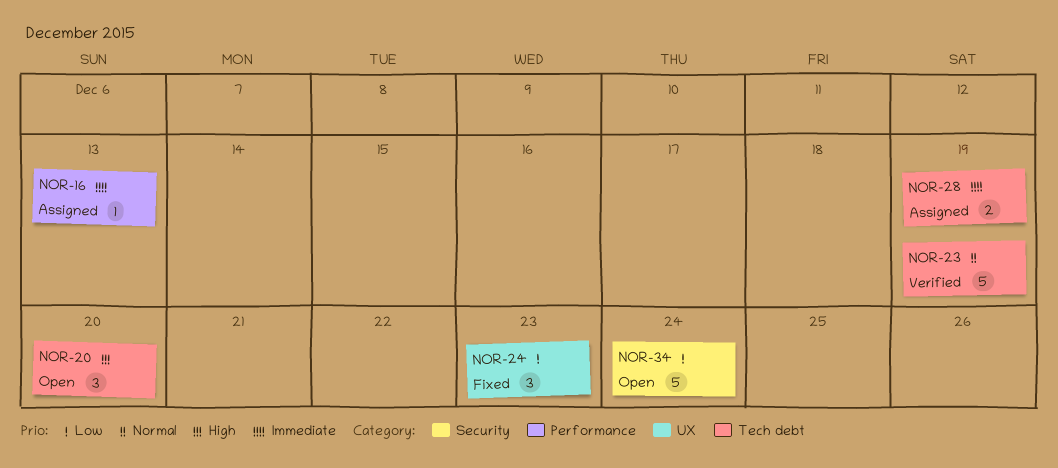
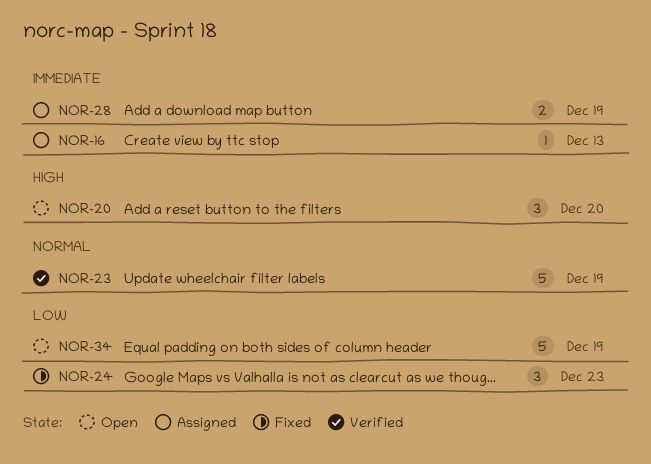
NOR-34, due: Dec 24 -> Dec 19

